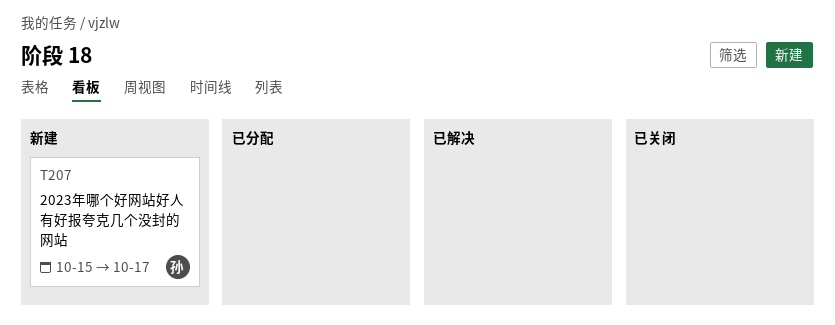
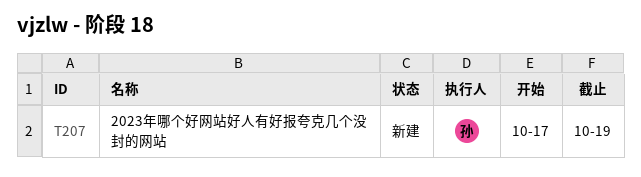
T207, start: Oct 15 -> Oct 17
T207, due: Oct 17 -> Oct 19

